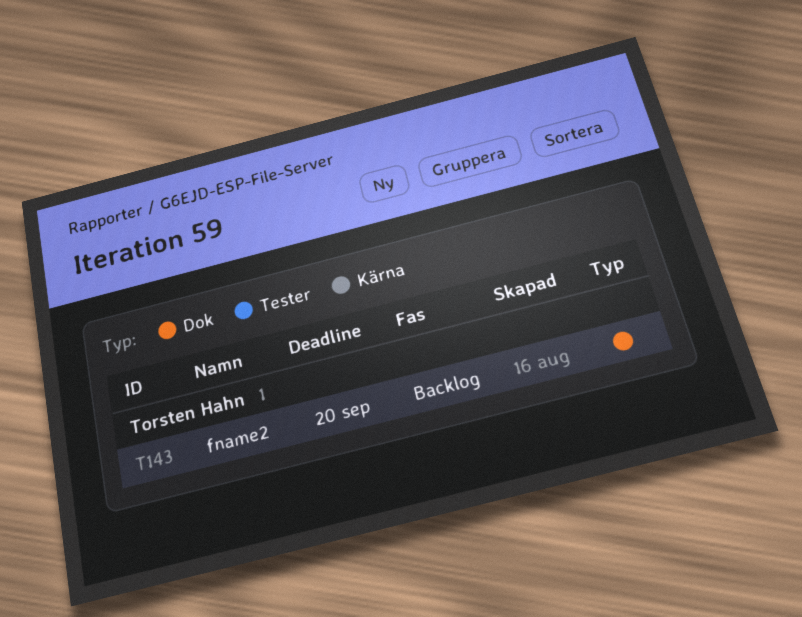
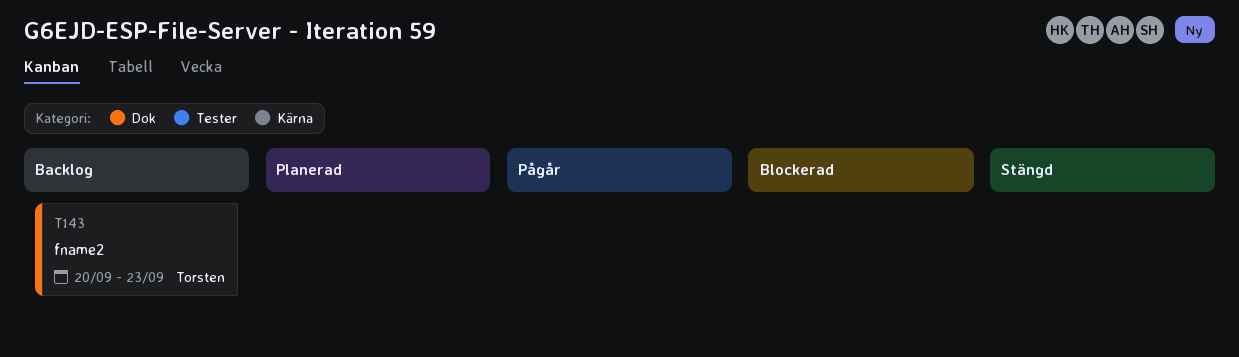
T143, due: Sep 20 -> Sep 23

